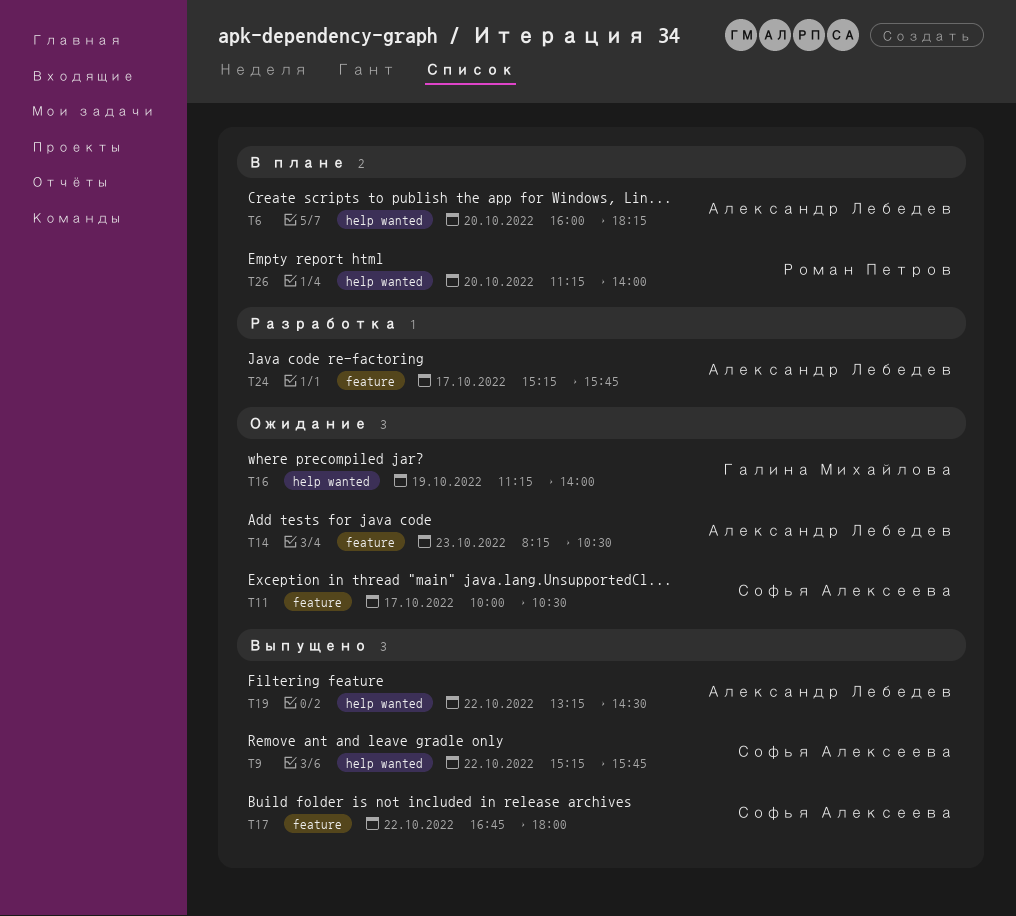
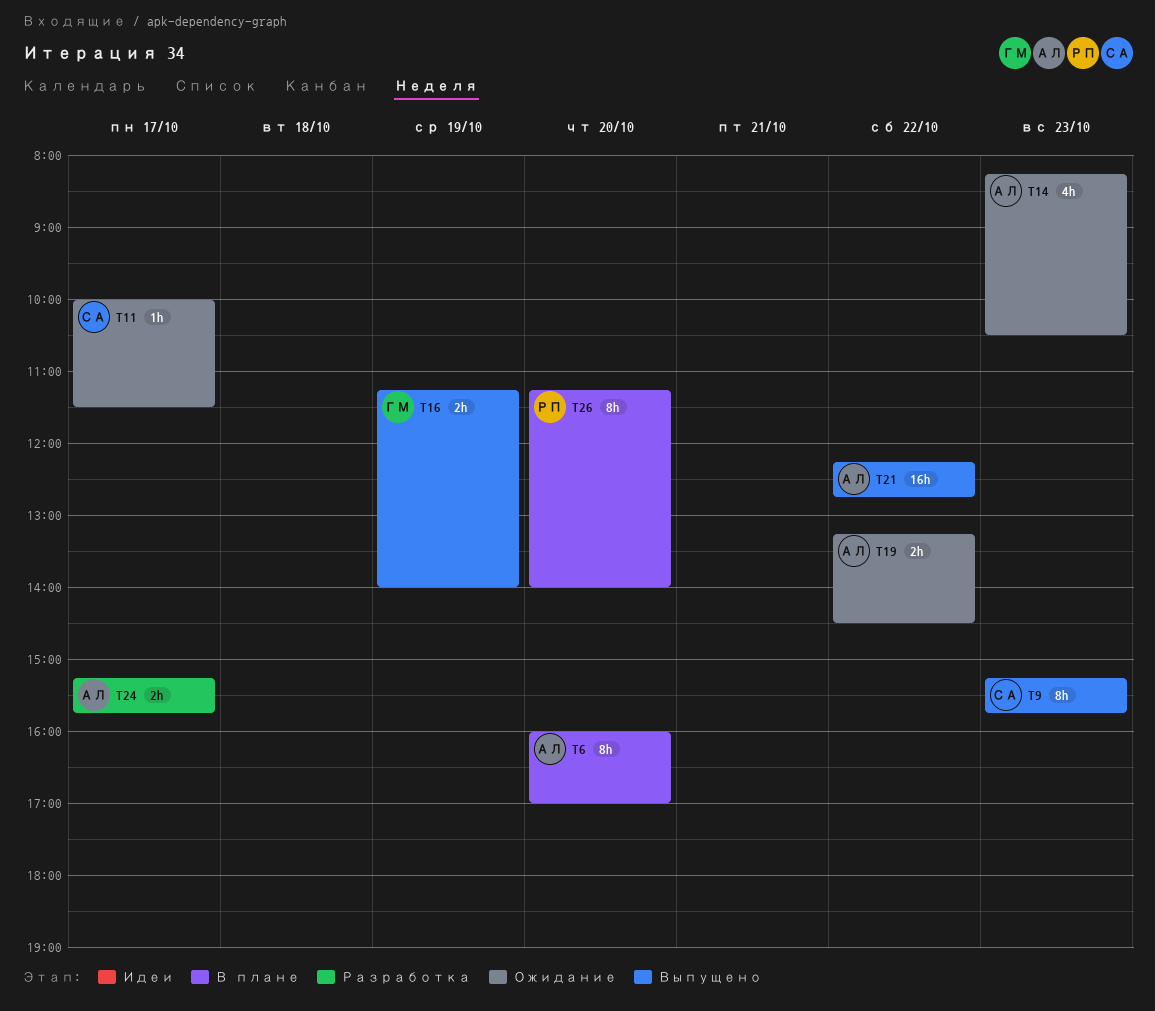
T6, ends: 18:15 -> 17:00
T9, day: Oct 22 -> Oct 23
T11, ends: 10:30 -> 11:30
T16, status: Ожидание -> Выпущено
T17: present -> none
T19, status: Выпущено -> Ожидание
T21: none -> present

